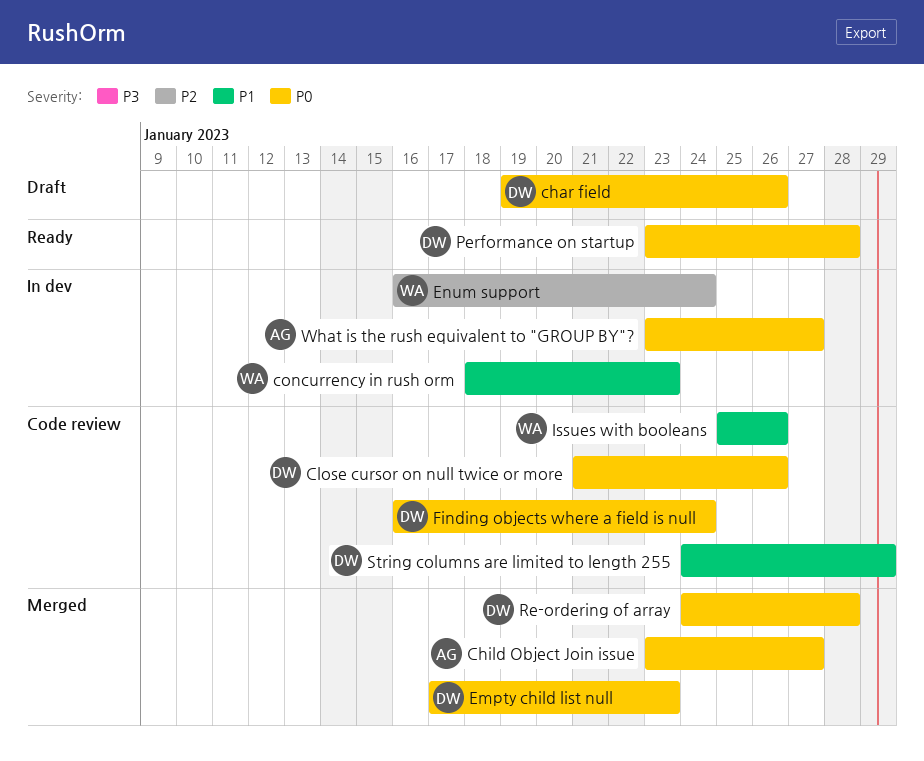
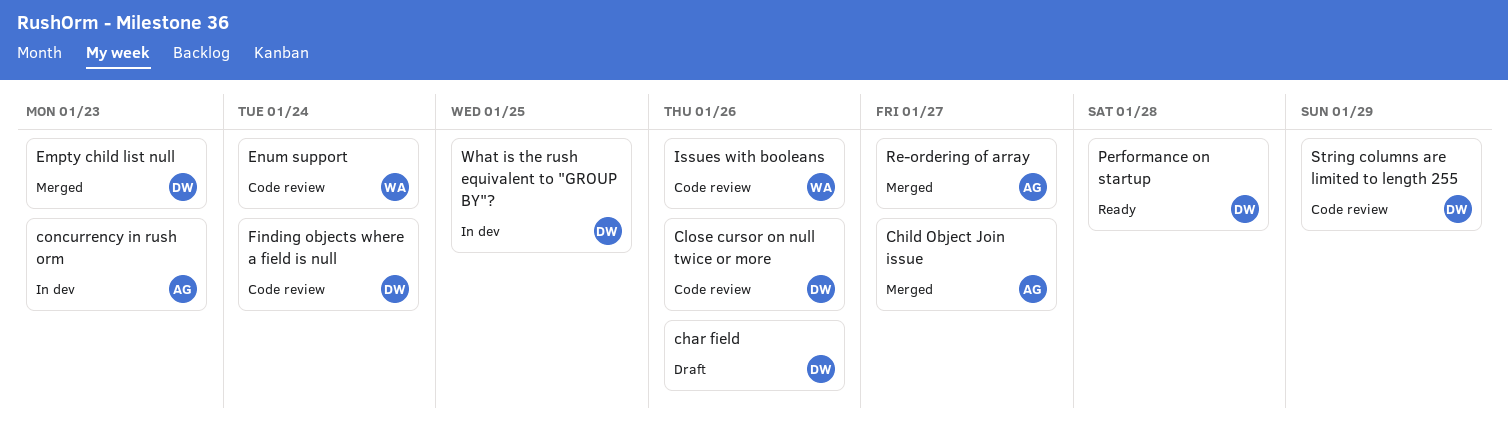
concurrency in rush orm, owner: WA -> AG
Enum support, status: In dev -> Code review
Re-ordering of array, owner: DW -> AG
Re-ordering of array, due: Jan 28 -> Jan 27
What is the rush equivalent to "GROUP BY"?, owner: AG -> DW
What is the rush equivalent to "GROUP BY"?, due: Jan 27 -> Jan 25

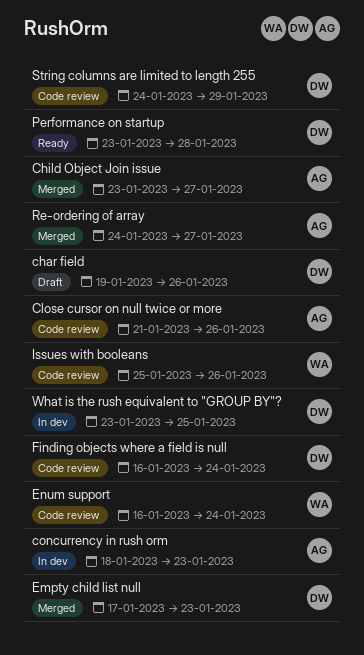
Close cursor on null twice or more, owner: DW -> AG

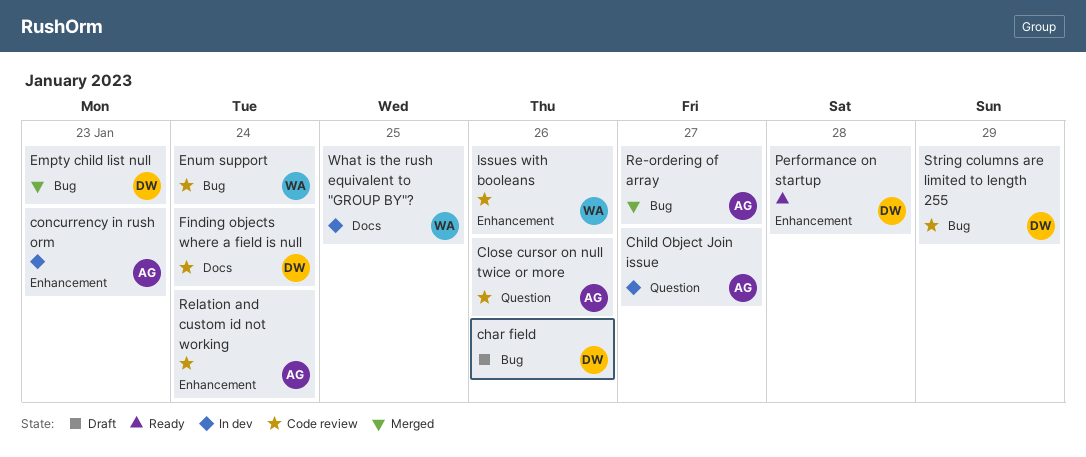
Child Object Join issue, status: Merged -> In dev
Relation and custom id not working: none -> present
What is the rush equivalent to "GROUP BY"?, owner: DW -> WA

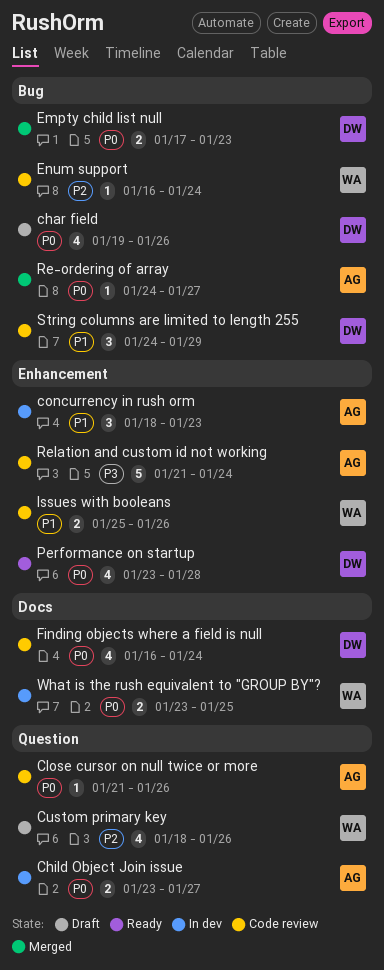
Custom primary key: none -> present

